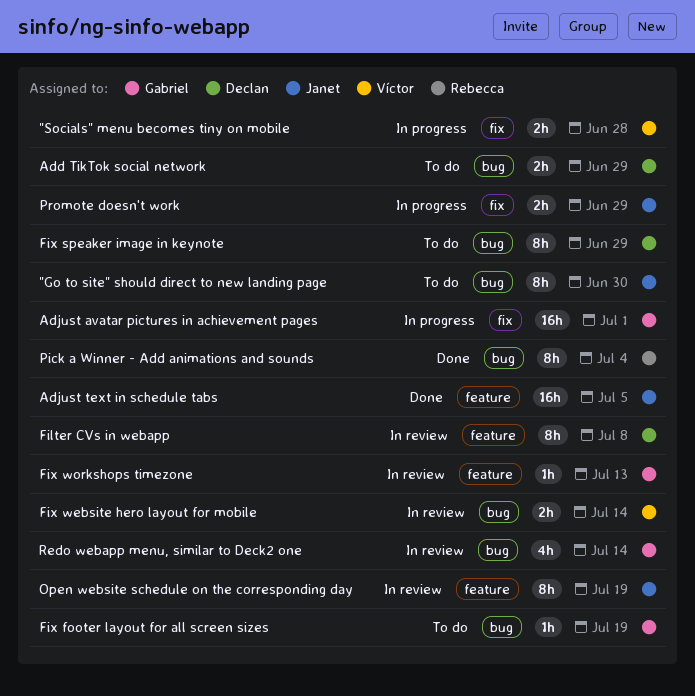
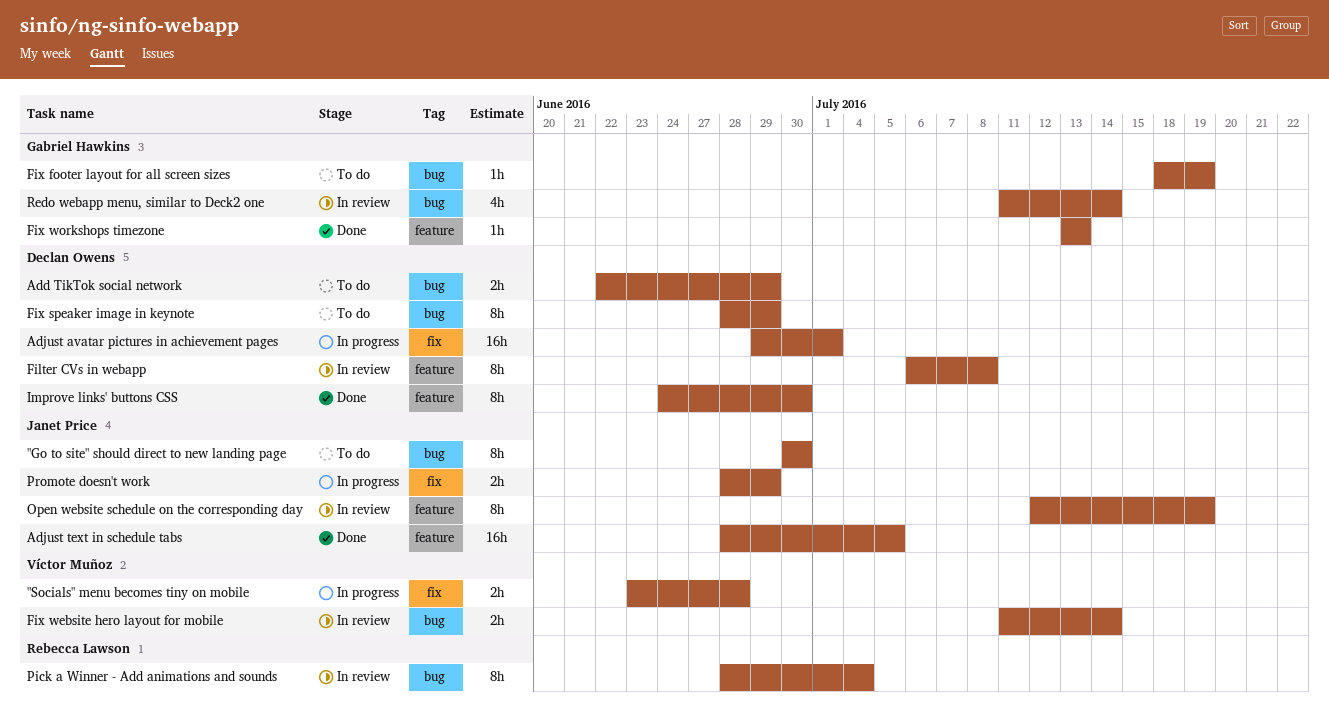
Adjust avatar pictures in achievement pages, owner: Gabriel Hawkins -> Declan Owens
Fix workshops timezone, status: In review -> Done
Improve links' buttons CSS: none -> present
Pick a Winner - Add animations and sounds, status: Done -> In review

